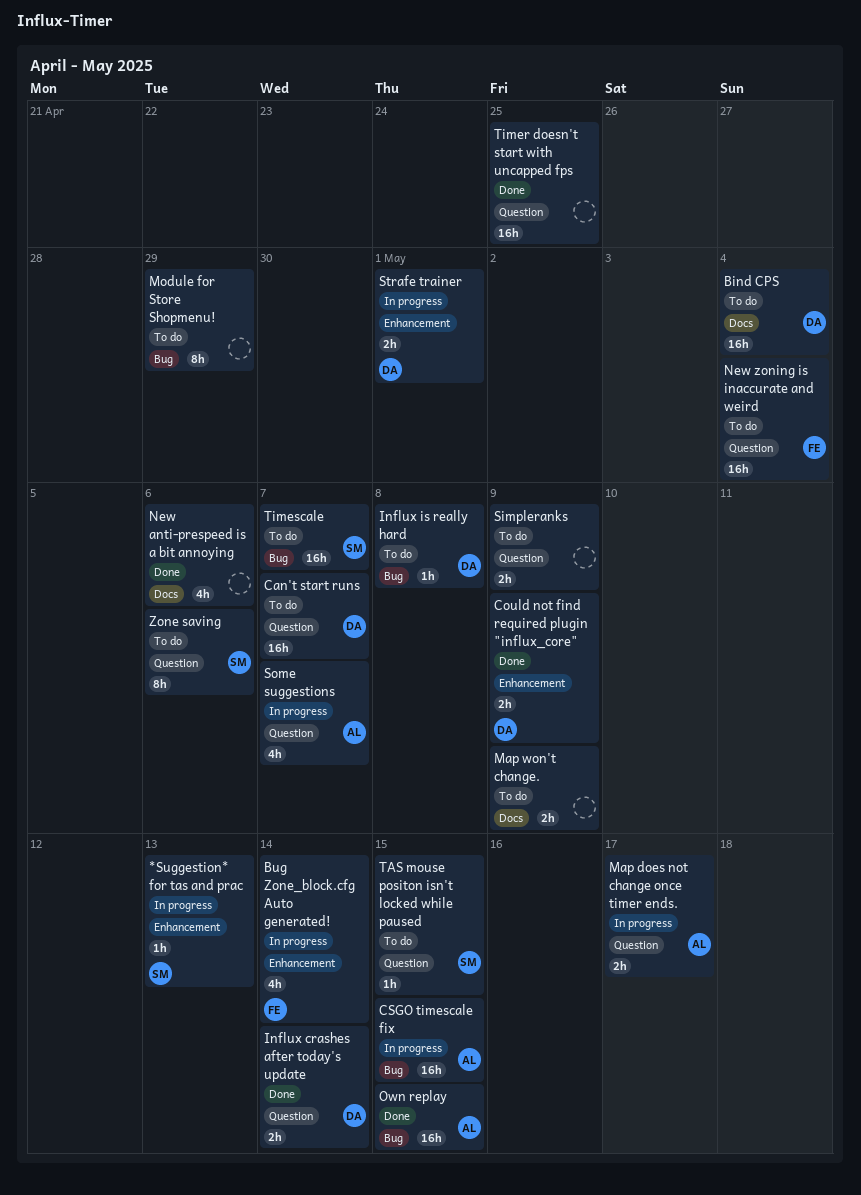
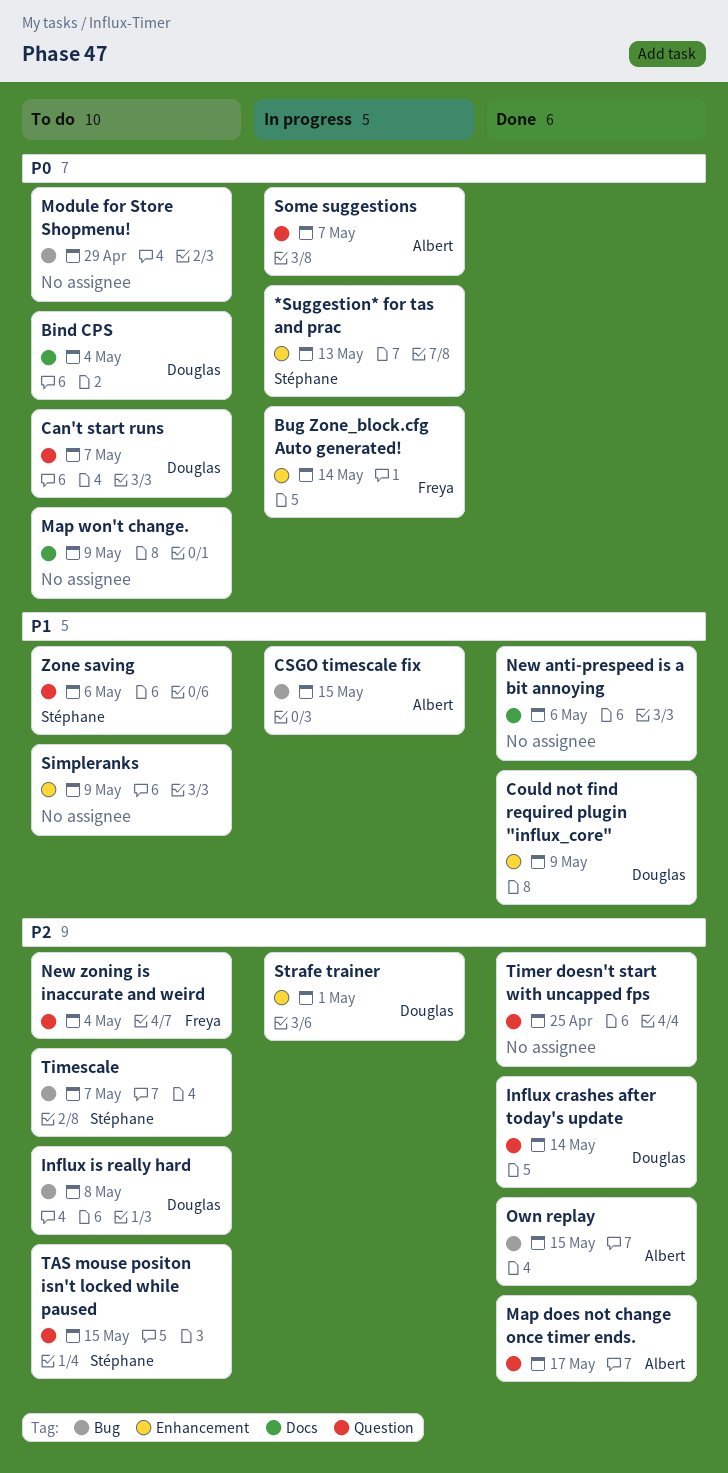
Map does not change once timer ends., status: In progress -> Done
Simpleranks, label: Question -> Enhancement

